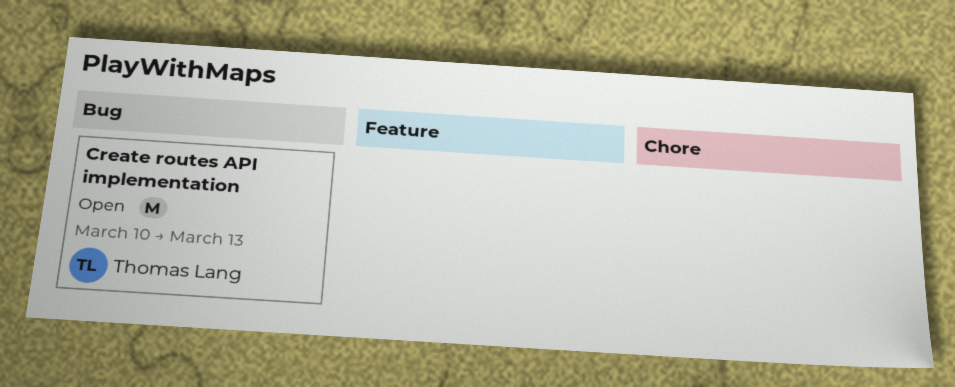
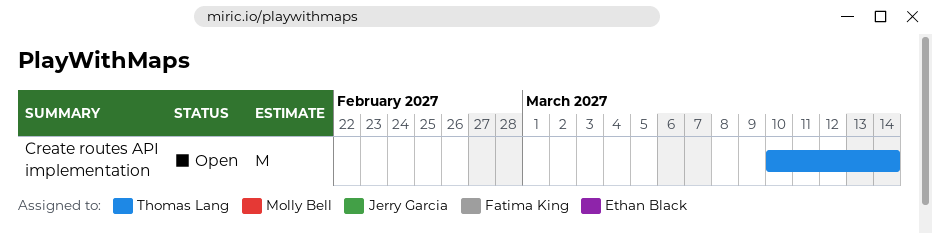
Create routes API implementation, due: Mar 13 -> Mar 14

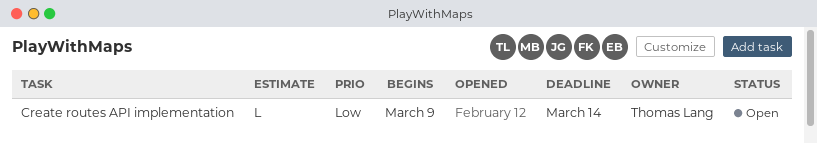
Create routes API implementation, estimate: M -> L
Create routes API implementation, start: Mar 10 -> Mar 9

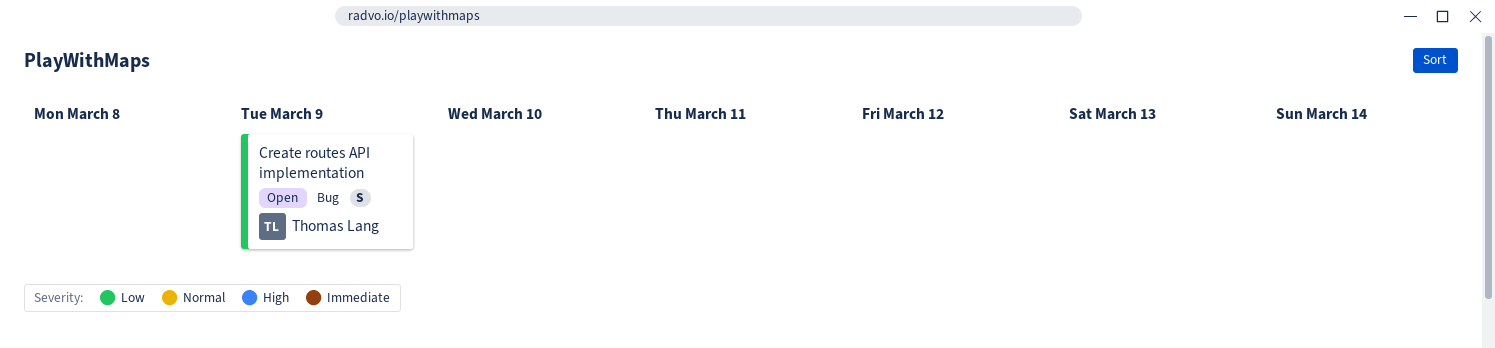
Create routes API implementation, estimate: L -> S
Create routes API implementation, due: Mar 14 -> Mar 9

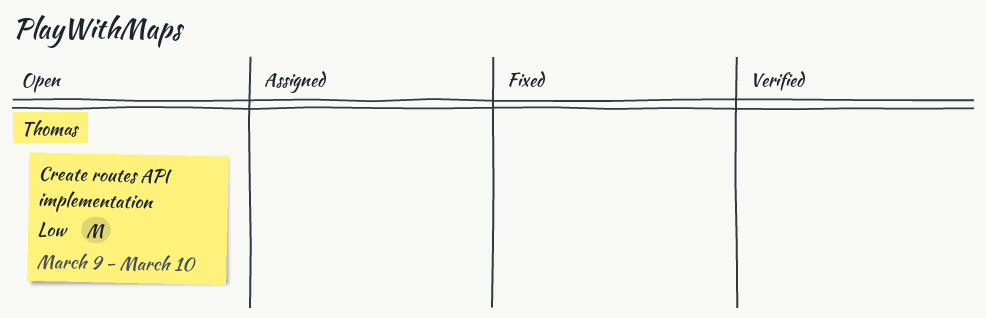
Create routes API implementation, estimate: S -> M
Create routes API implementation, due: Mar 9 -> Mar 10

